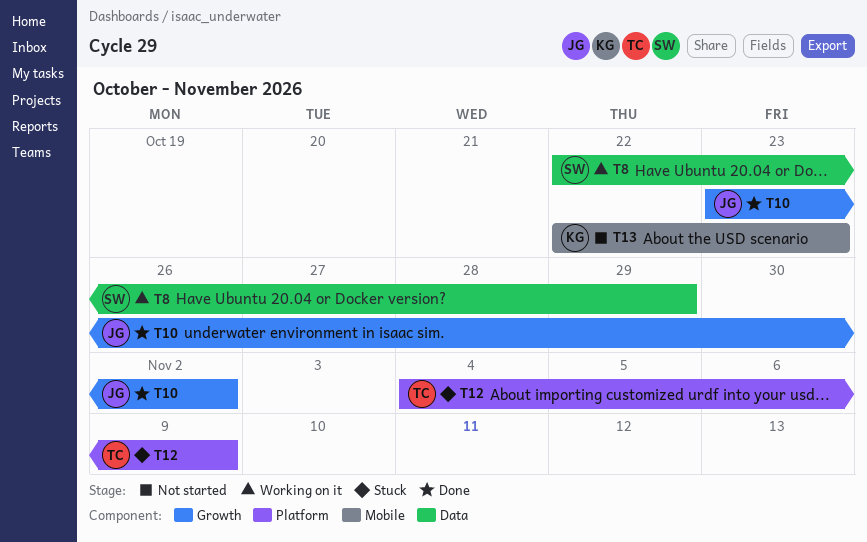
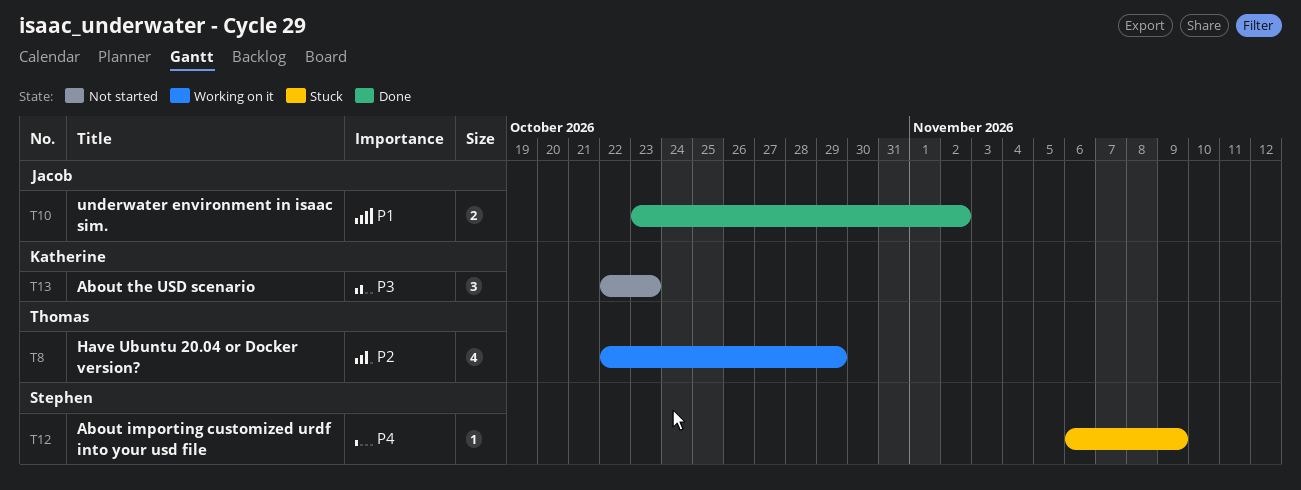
T8, owner: Stephen -> Thomas
T12, owner: Thomas -> Stephen
T12, start: Nov 4 -> Nov 6

